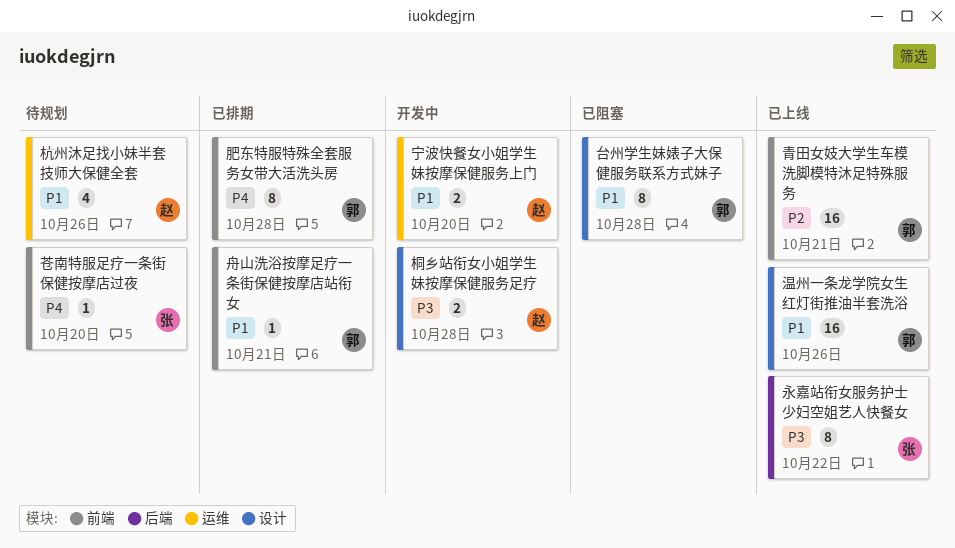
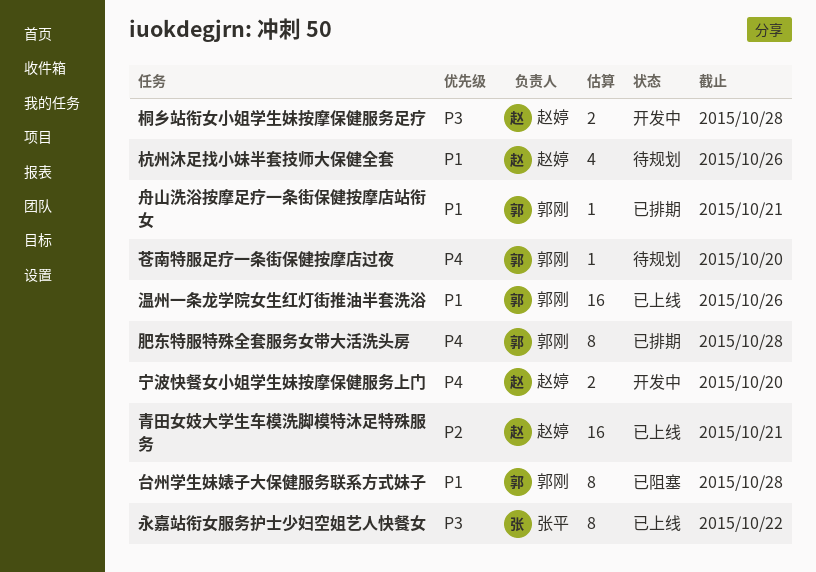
宁波快餐女小姐学生妹按摩保健服务上门, priority: P1 -> P4
苍南特服足疗一条街保健按摩店过夜, owner: 张平 -> 郭刚
青田女妓大学生车模洗脚模特沐足特殊服务, owner: 郭刚 -> 赵婷

